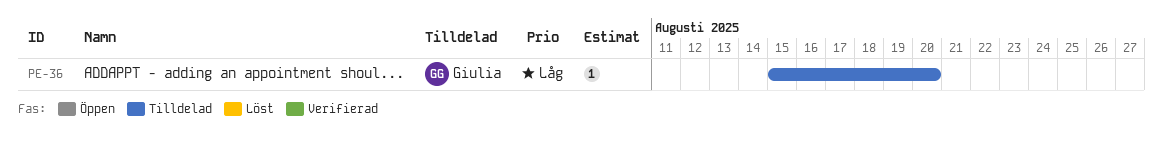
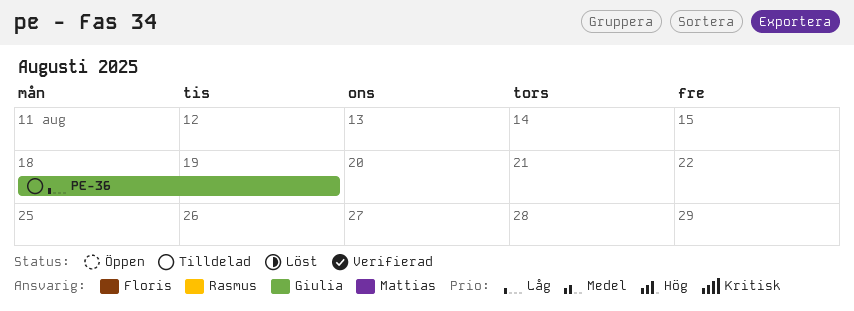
PE-36, start: Aug 15 -> Aug 18
PE-36, due: Aug 20 -> Aug 19

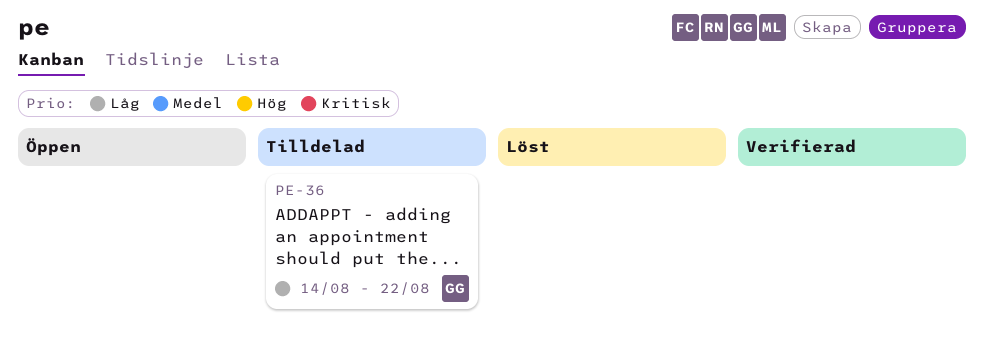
PE-36, start: Aug 18 -> Aug 14
PE-36, due: Aug 19 -> Aug 22

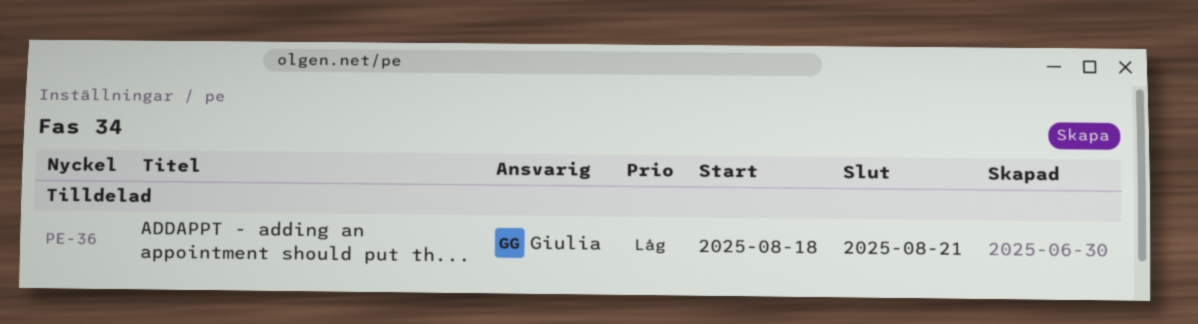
PE-36, start: Aug 14 -> Aug 18
PE-36, due: Aug 22 -> Aug 21

